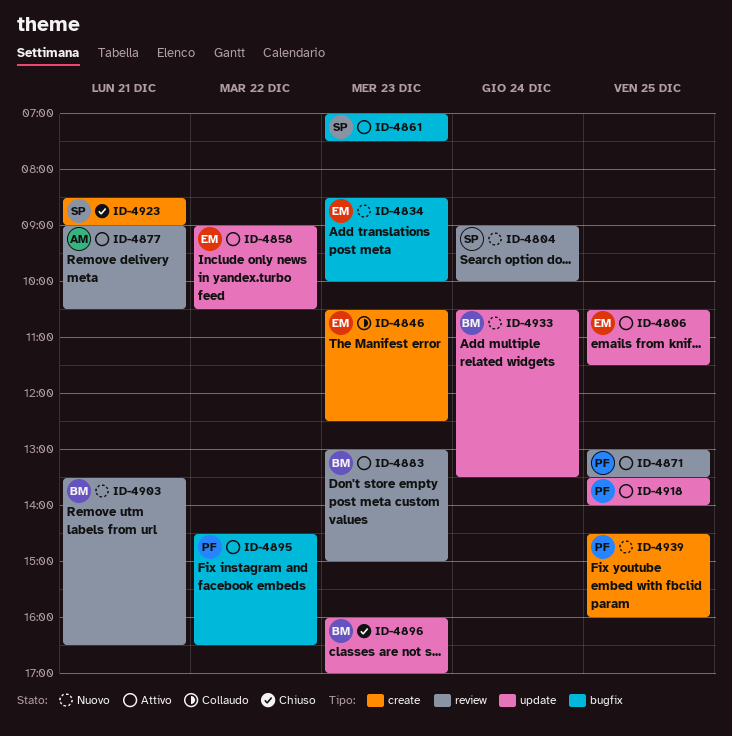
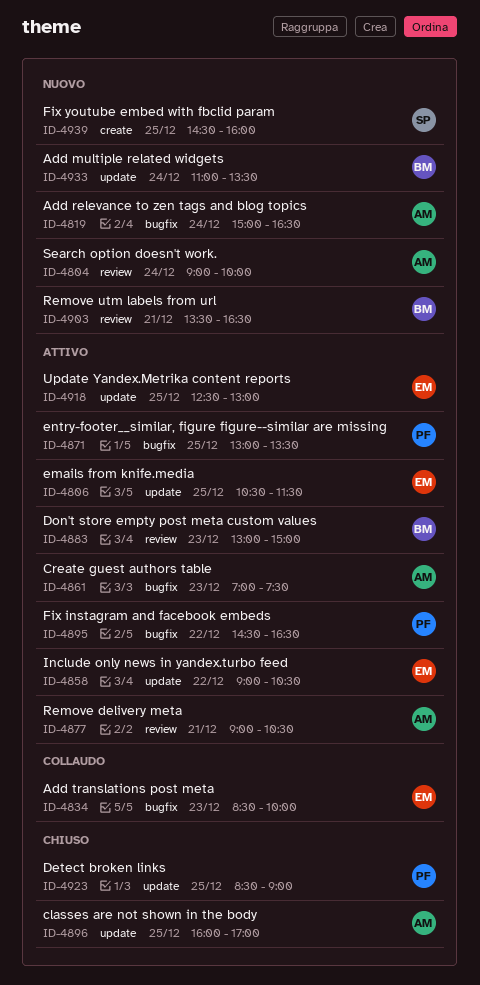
ID-4804, owner: SP -> AM
ID-4819: none -> present
ID-4834, status: Nuovo -> Collaudo
ID-4846: present -> none
ID-4861, owner: SP -> AM
ID-4871, label: review -> bugfix
ID-4896, owner: BM -> AM
ID-4896, day: Dec 23 -> Dec 25
ID-4918, owner: PF -> EM
ID-4918, begins: 13:30 -> 12:30
ID-4918, ends: 14:00 -> 13:00
ID-4923, owner: SP -> PF
ID-4923, label: create -> update
ID-4923, day: Dec 21 -> Dec 25
ID-4933, begins: 10:30 -> 11:00
ID-4939, owner: PF -> SP

